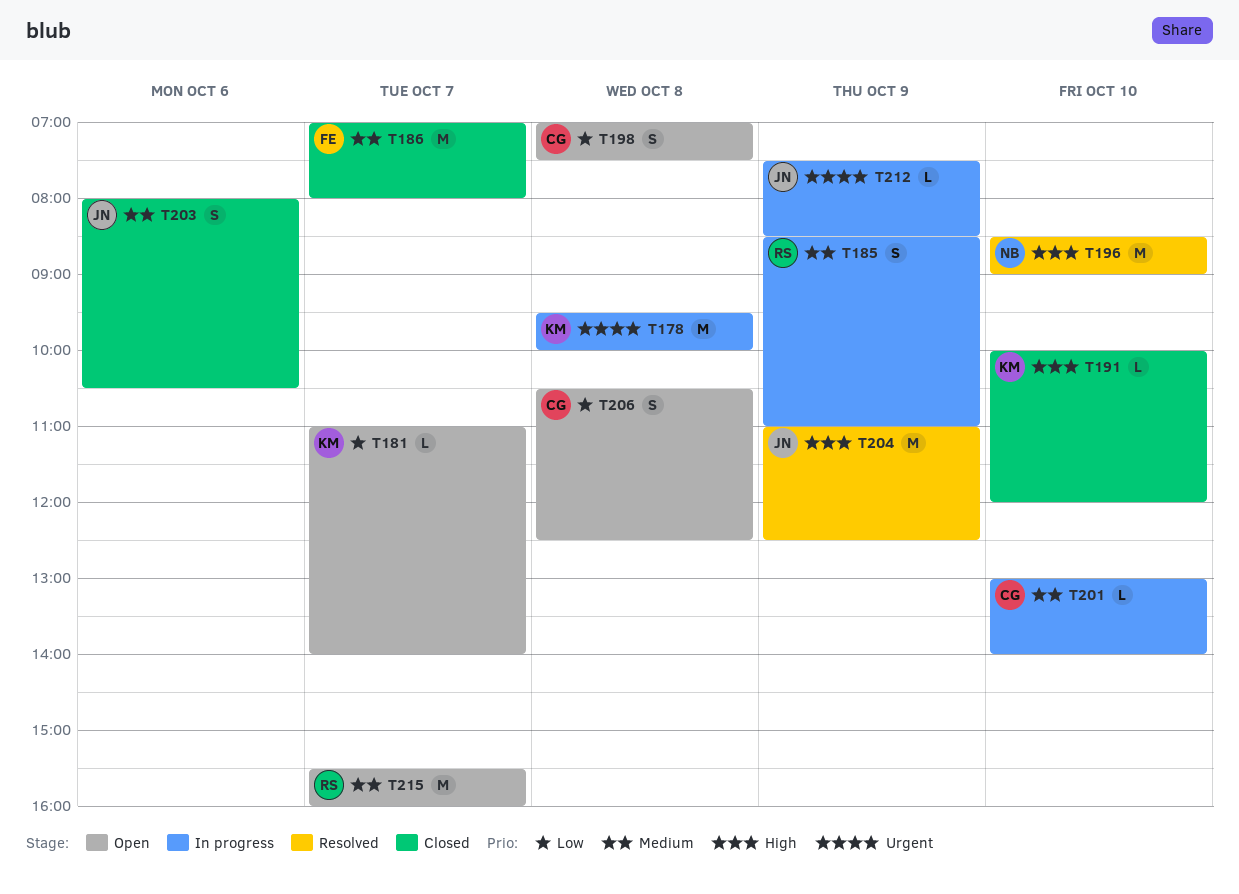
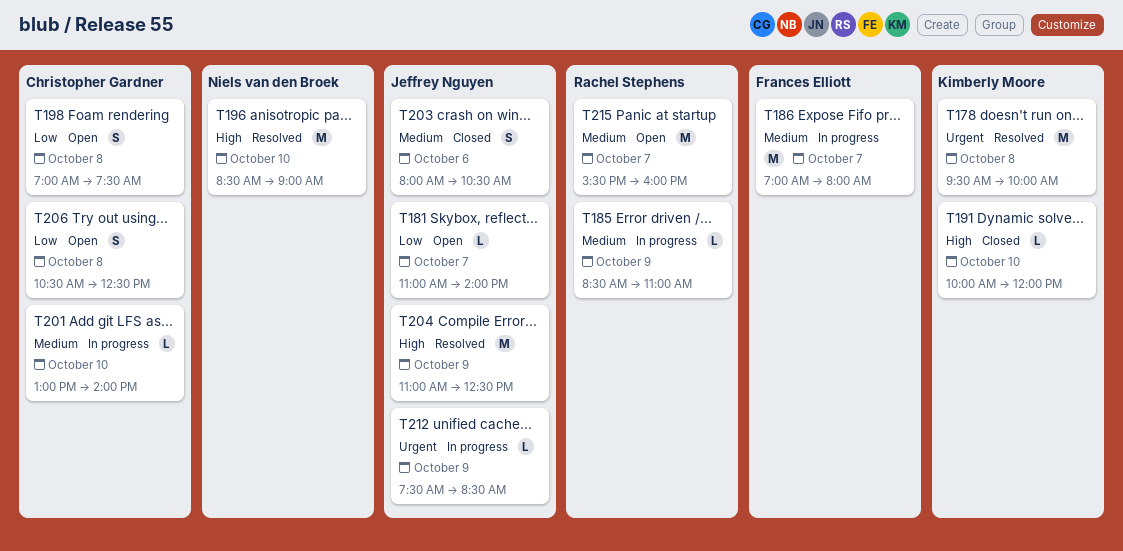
T178, status: In progress -> Resolved
T181, owner: Kimberly Moore -> Jeffrey Nguyen
T185, estimate: S -> L
T186, status: Closed -> In progress

